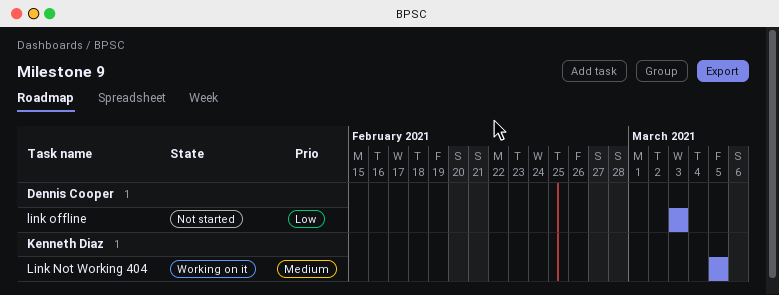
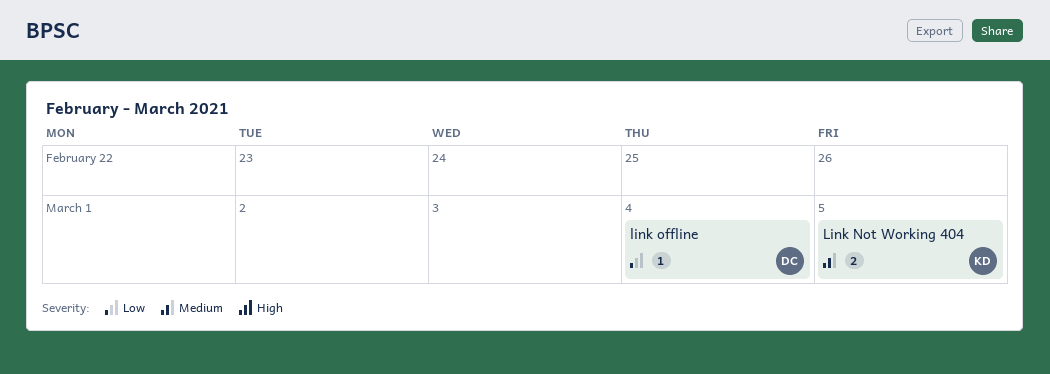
link offline, due: Mar 3 -> Mar 4

